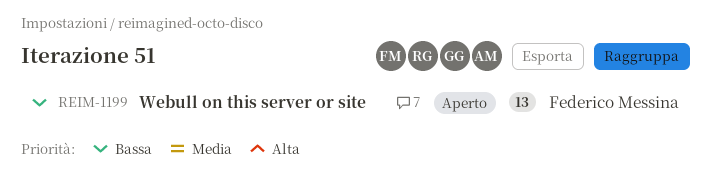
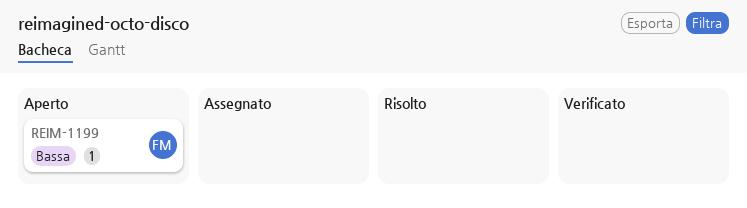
REIM-1199, estimate: 13 -> 1

